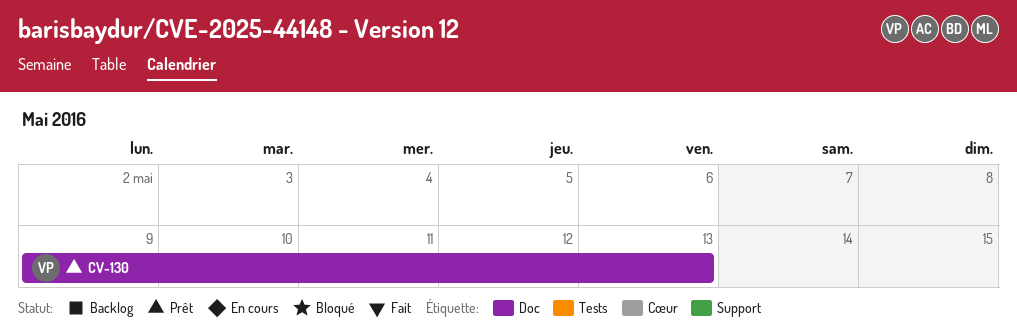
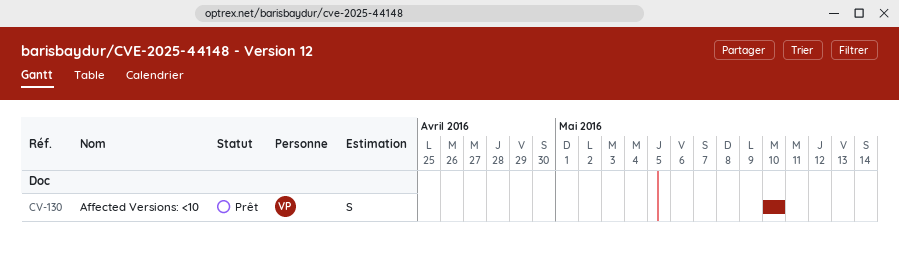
CV-130, start: May 9 -> May 10
CV-130, due: May 13 -> May 10

